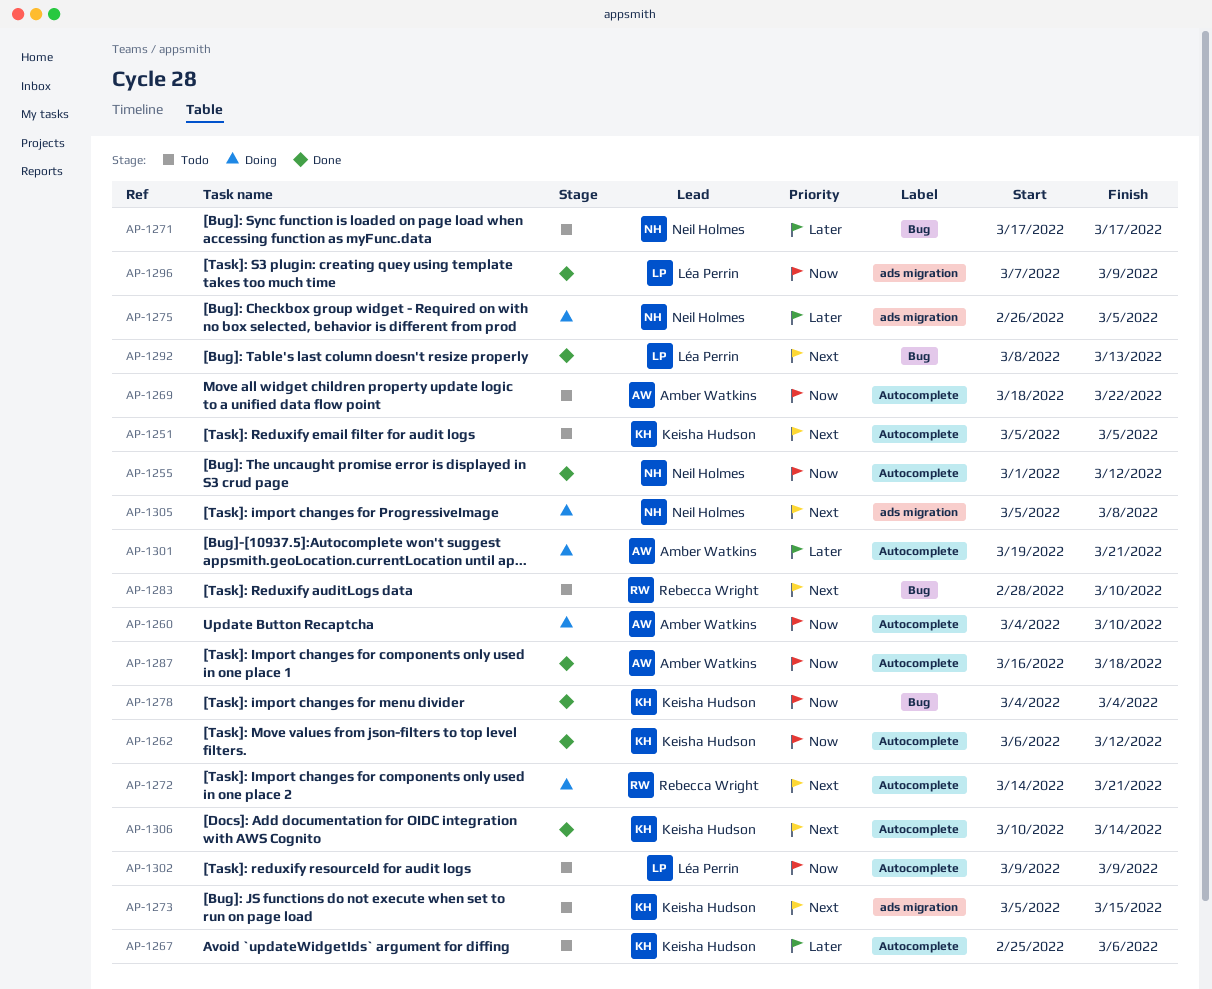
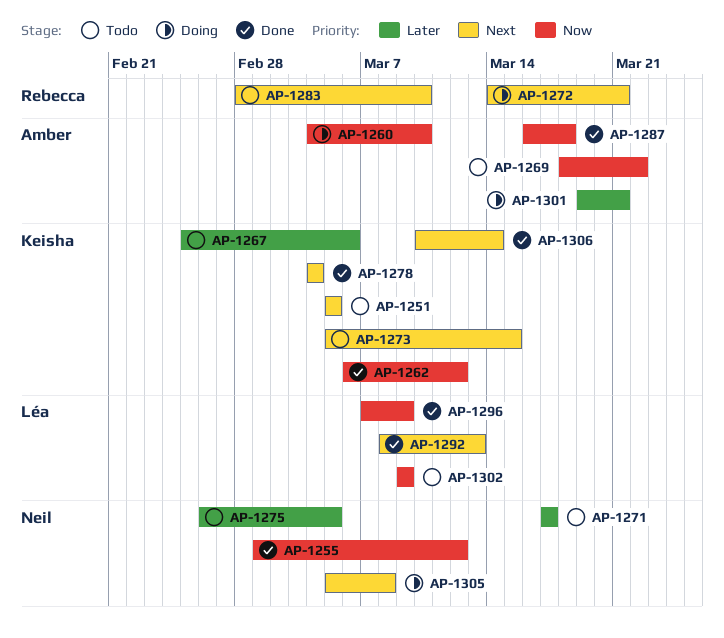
AP-1275, status: Doing -> Todo
AP-1278, priority: Now -> Next

